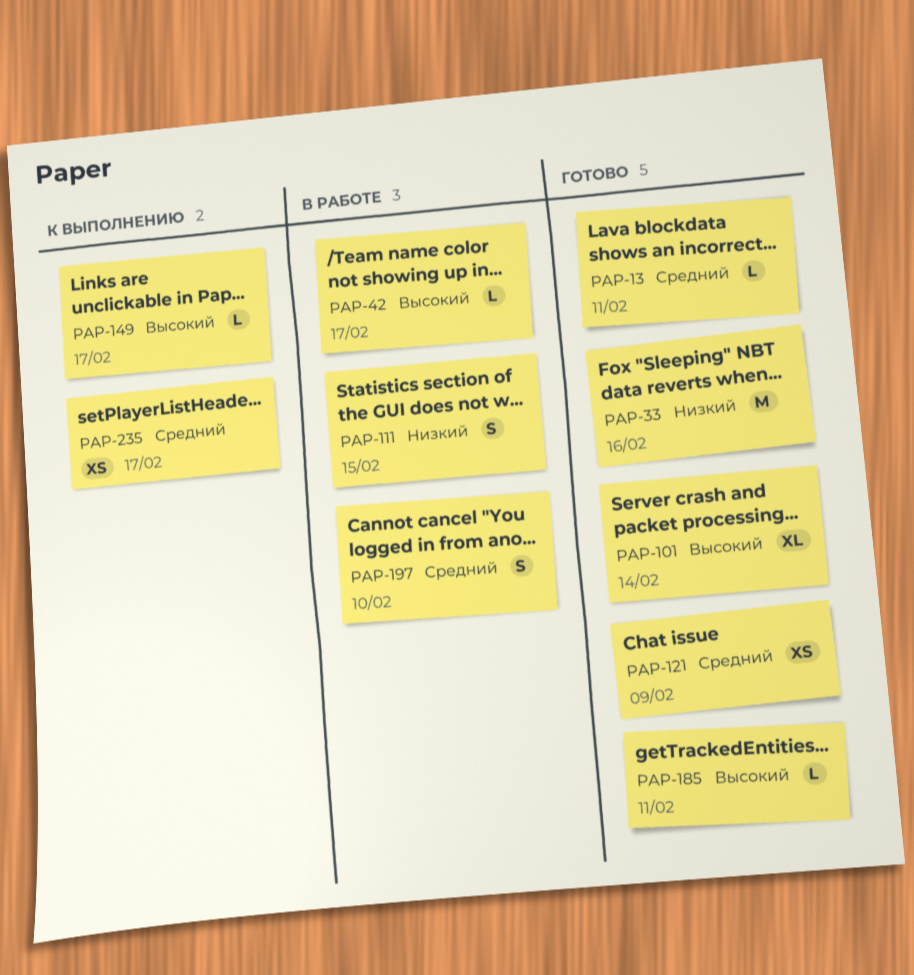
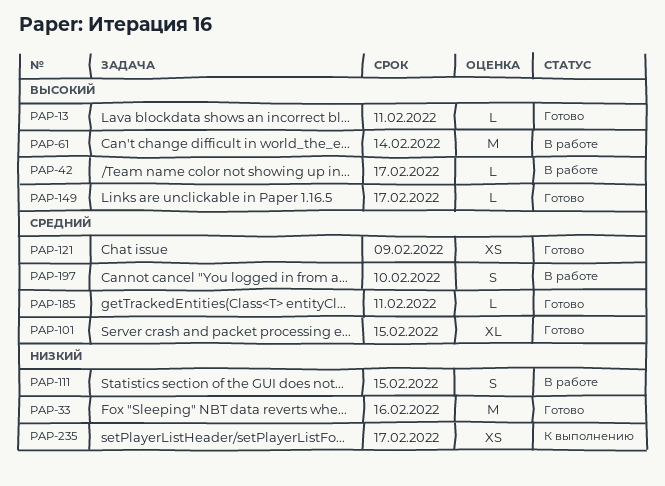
PAP-13, priority: Средний -> Высокий
PAP-61: none -> present
PAP-101, priority: Высокий -> Средний
PAP-101, due: Feb 14 -> Feb 15
PAP-149, status: К выполнению -> Готово
PAP-185, priority: Высокий -> Средний
PAP-235, priority: Средний -> Низкий

